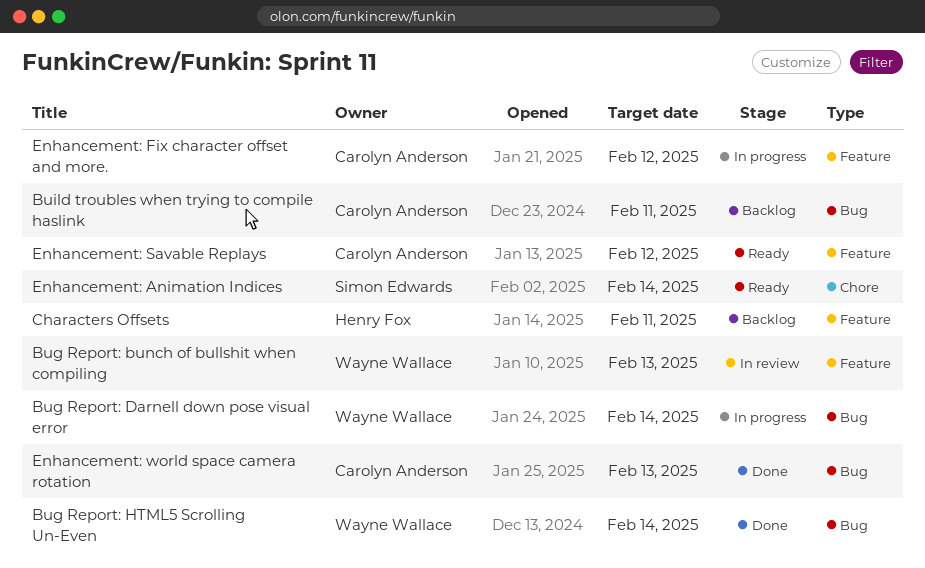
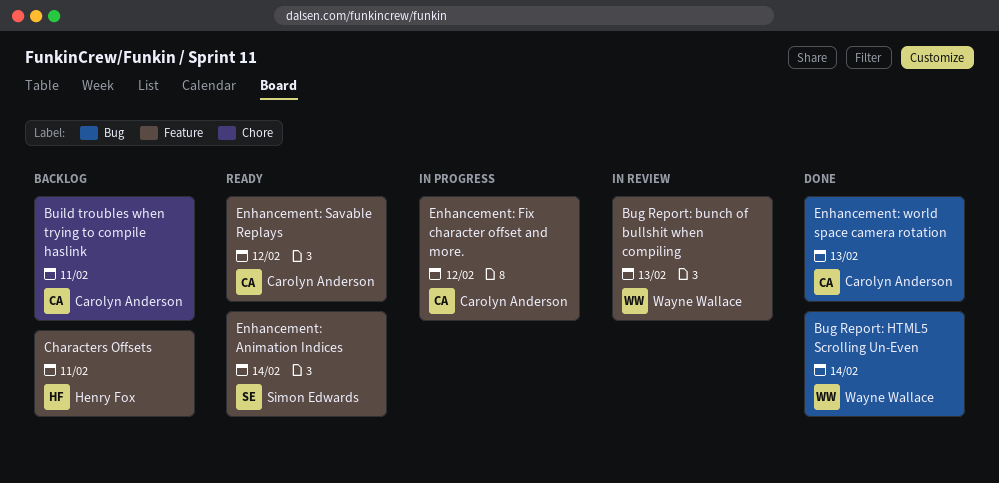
Bug Report: Darnell down pose visual error: present -> none
Build troubles when trying to compile haslink, label: Bug -> Chore
Enhancement: Animation Indices, label: Chore -> Feature

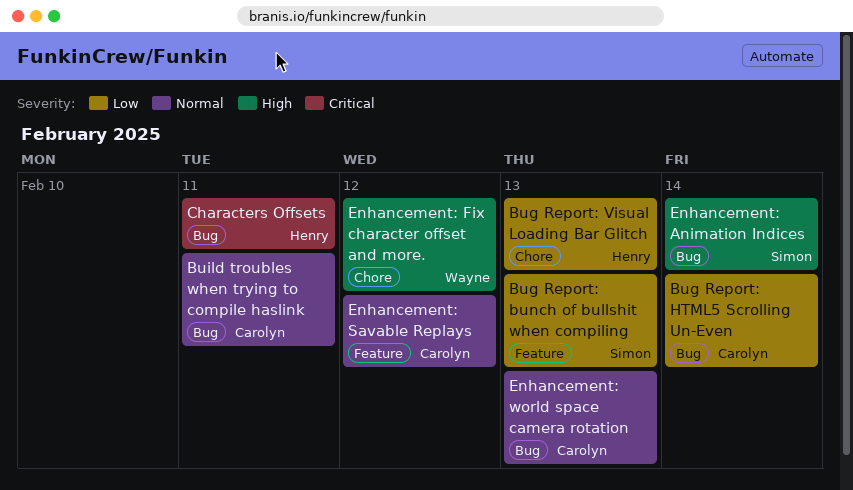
Bug Report: bunch of bullshit when compiling, owner: Wayne Wallace -> Simon Edwards
Bug Report: HTML5 Scrolling Un-Even, owner: Wayne Wallace -> Carolyn Anderson
Bug Report: Visual Loading Bar Glitch: none -> present
Build troubles when trying to compile haslink, label: Chore -> Bug
Characters Offsets, label: Feature -> Bug
Enhancement: Animation Indices, label: Feature -> Bug
Enhancement: Fix character offset and more., owner: Carolyn Anderson -> Wayne Wallace
Enhancement: Fix character offset and more., label: Feature -> Chore

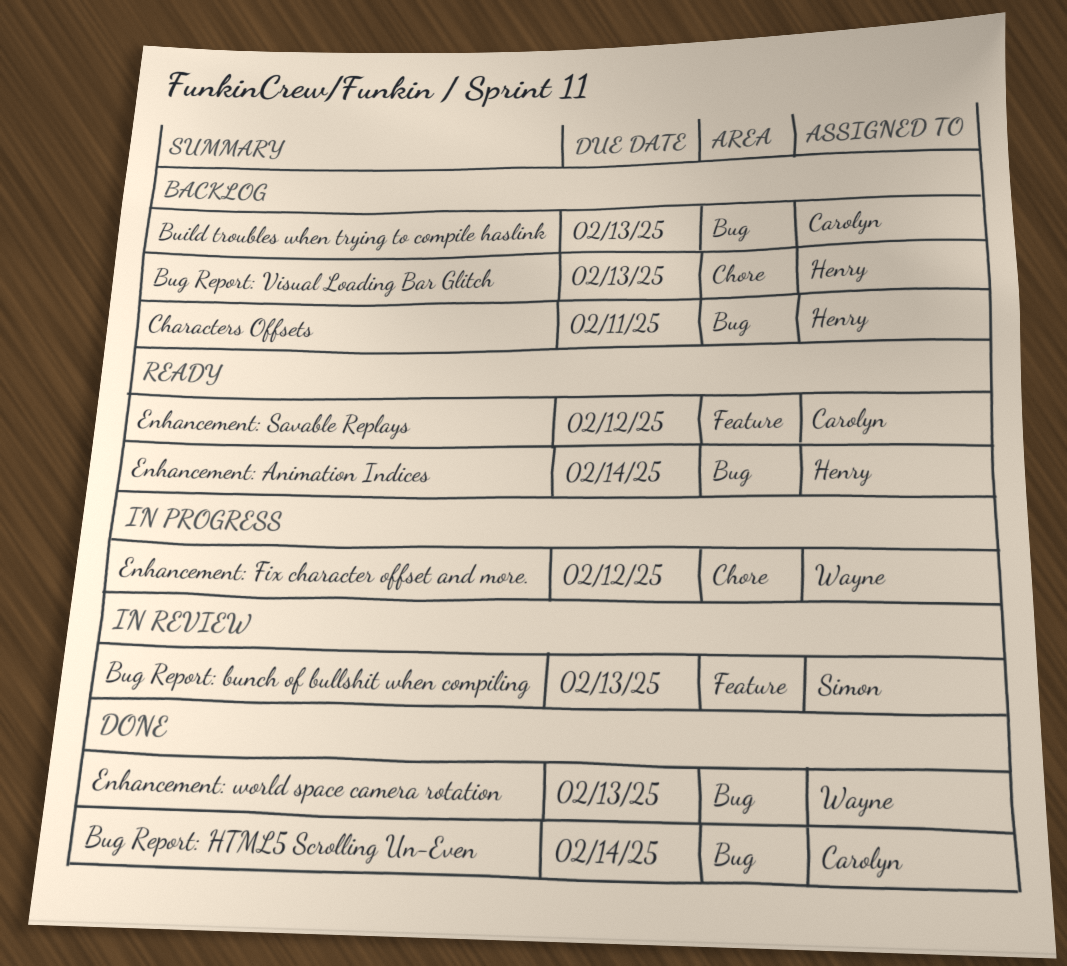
Build troubles when trying to compile haslink, due: Feb 11 -> Feb 13
Enhancement: Animation Indices, owner: Simon -> Henry
Enhancement: world space camera rotation, owner: Carolyn -> Wayne

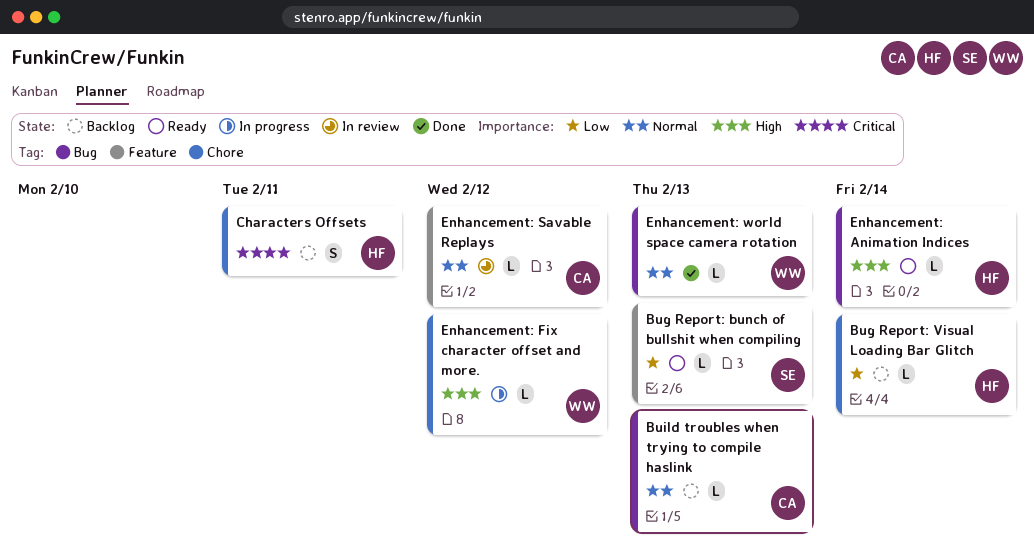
Bug Report: bunch of bullshit when compiling, status: In review -> Ready
Bug Report: HTML5 Scrolling Un-Even: present -> none
Bug Report: Visual Loading Bar Glitch, due: Feb 13 -> Feb 14
Characters Offsets, label: Bug -> Chore
Enhancement: Savable Replays, status: Ready -> In review

